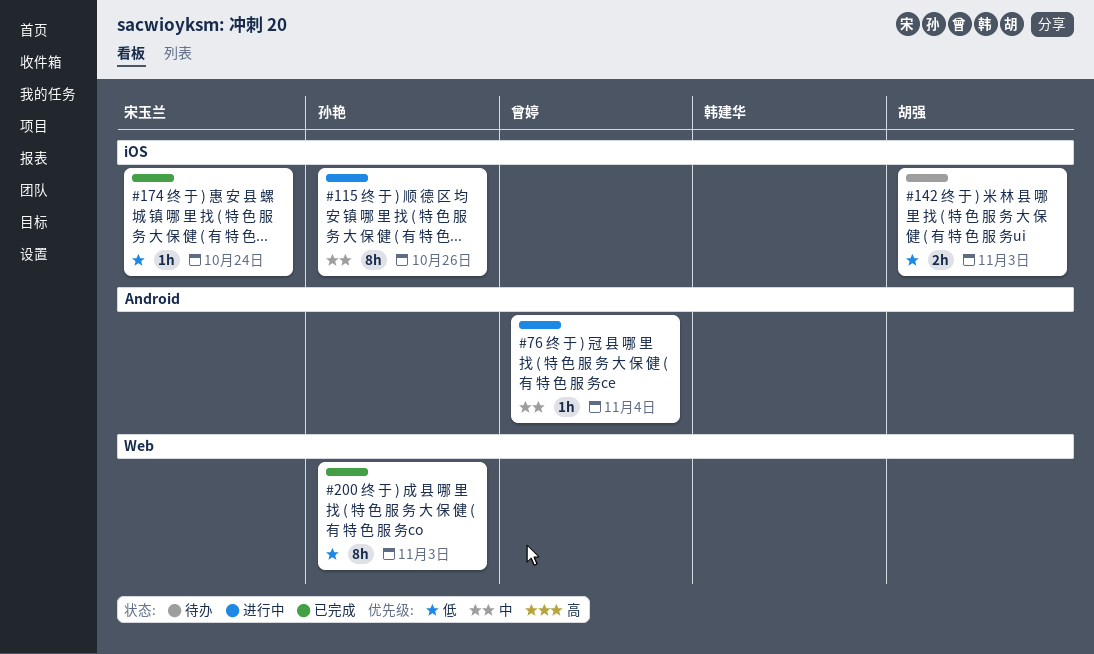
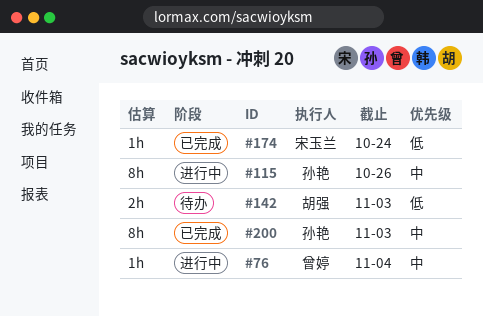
#200, priority: 低 -> 中

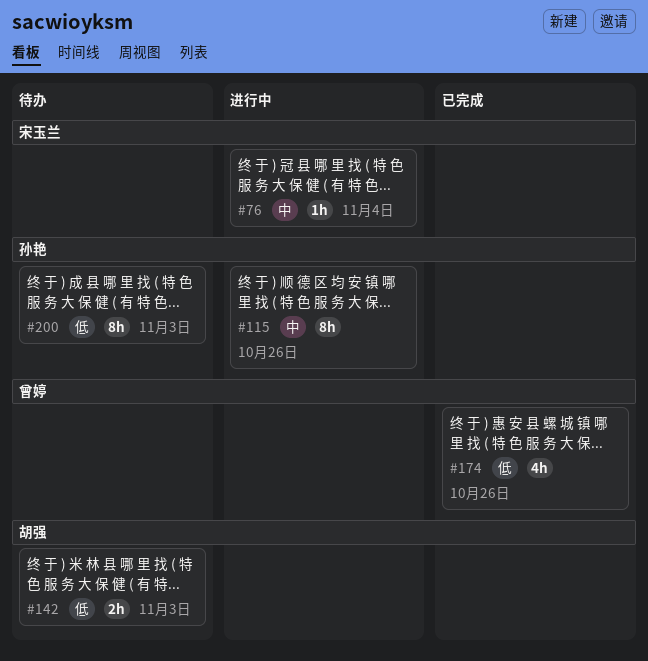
#76, owner: 曾婷 -> 宋玉兰
#174, owner: 宋玉兰 -> 曾婷
#174, estimate: 1h -> 4h
#174, due: Oct 24 -> Oct 26
#200, status: 已完成 -> 待办
#200, priority: 中 -> 低

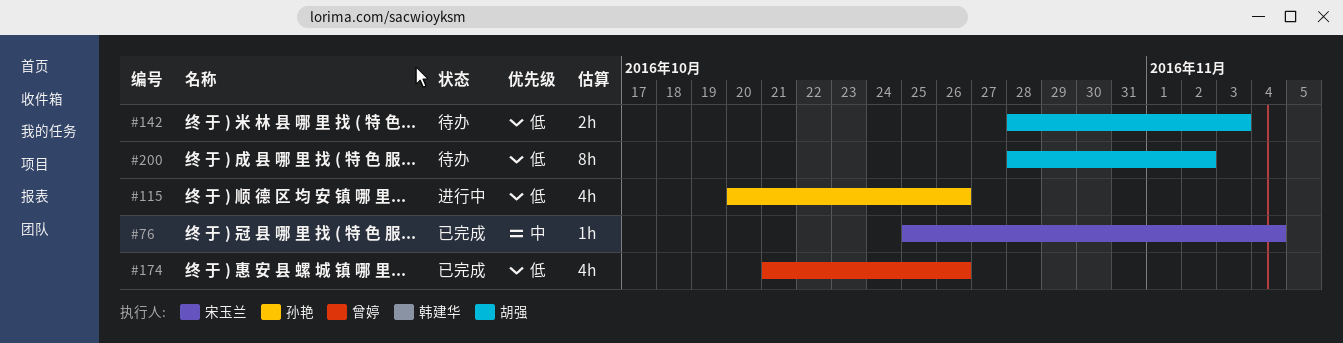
#76, status: 进行中 -> 已完成
#115, priority: 中 -> 低
#115, estimate: 8h -> 4h
#200, owner: 孙艳 -> 胡强
#200, due: Nov 3 -> Nov 2

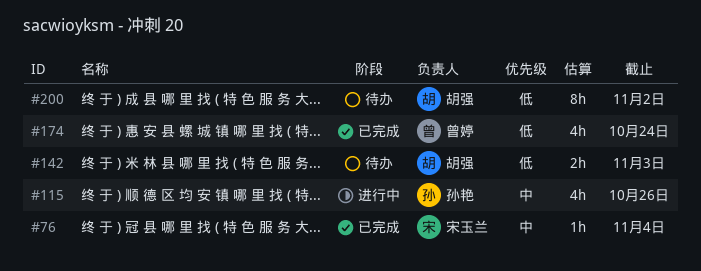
#115, priority: 低 -> 中
#174, due: Oct 26 -> Oct 24

